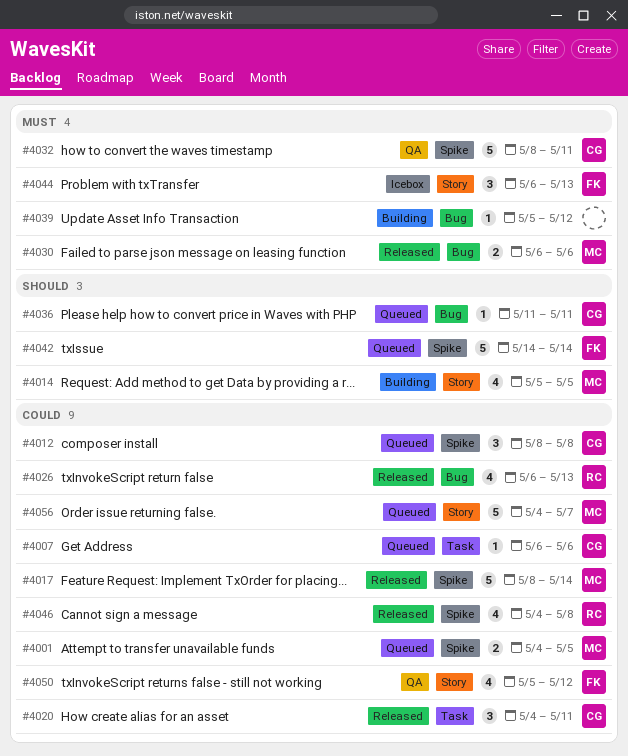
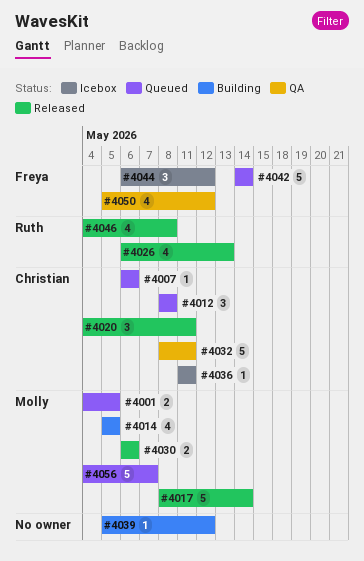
#4036, status: Queued -> Icebox
#4044, due: May 13 -> May 12

